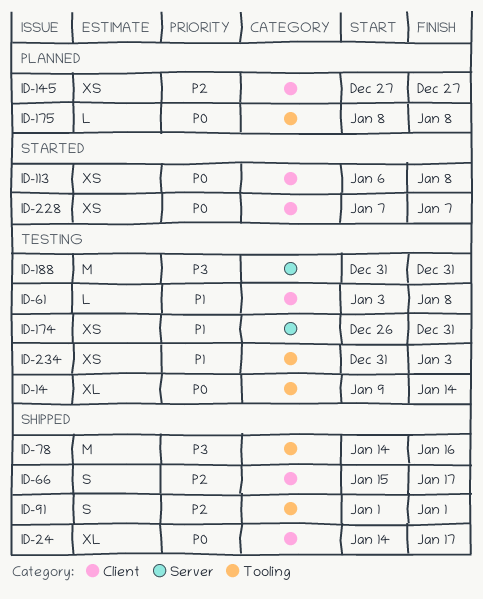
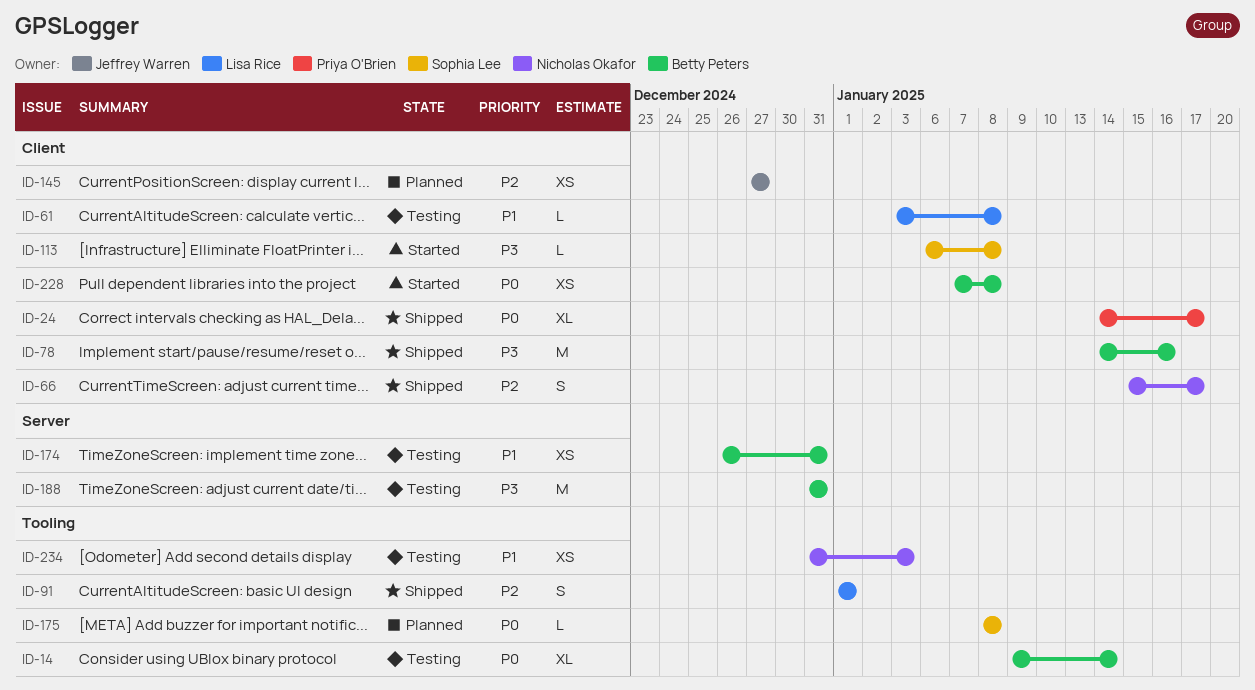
ID-78, label: Tooling -> Client
ID-113, priority: P0 -> P3
ID-113, estimate: XS -> L
ID-228, due: Jan 7 -> Jan 8

